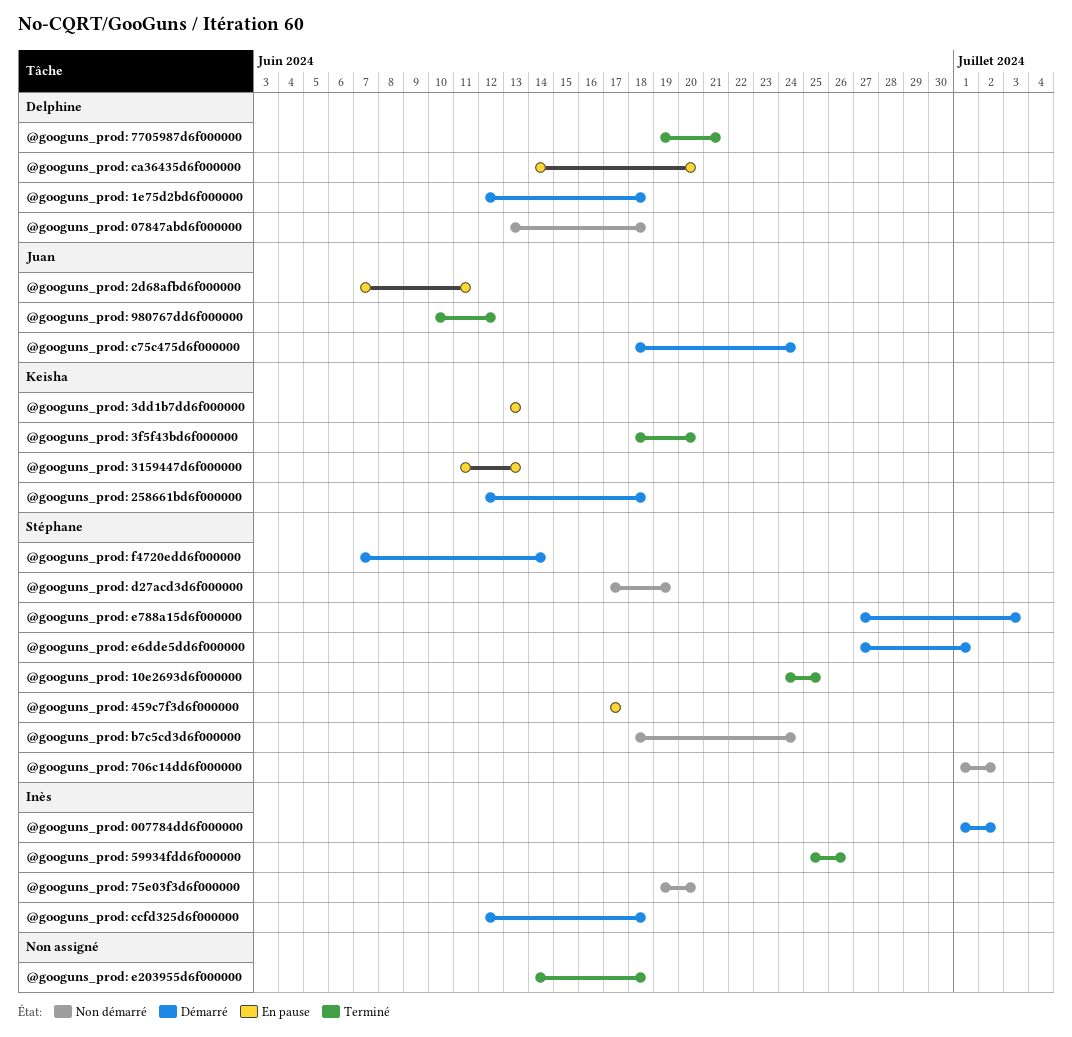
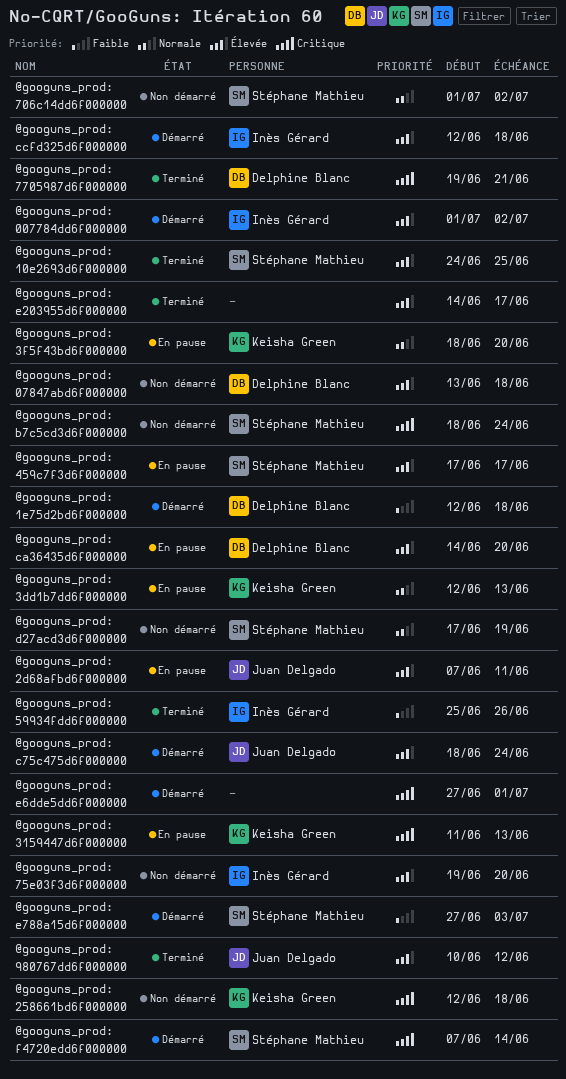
@googuns_prod: 258661bd6f000000, status: Démarré -> Non démarré
@googuns_prod: 3dd1b7dd6f000000, start: Jun 13 -> Jun 12
@googuns_prod: 3f5f43bd6f000000, status: Terminé -> En pause
@googuns_prod: e203955d6f000000, due: Jun 18 -> Jun 17
@googuns_prod: e6dde5dd6f000000, owner: Stéphane Mathieu -> none

